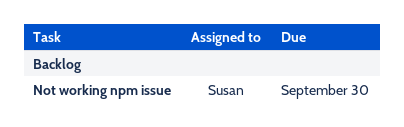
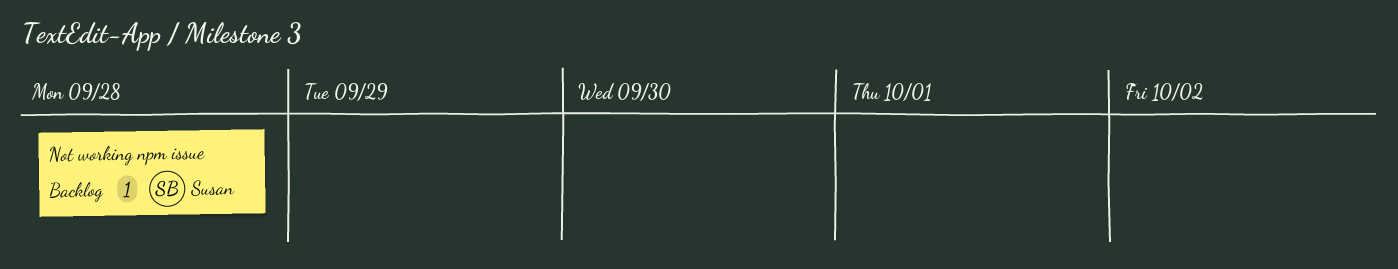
Not working npm issue, due: Sep 30 -> Sep 28

